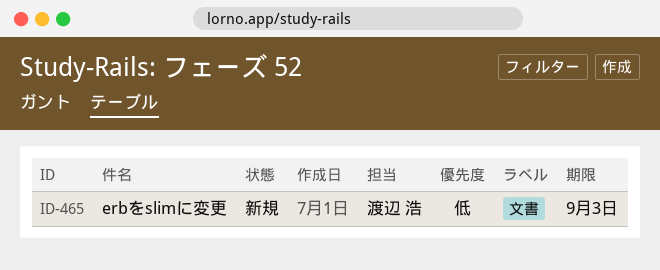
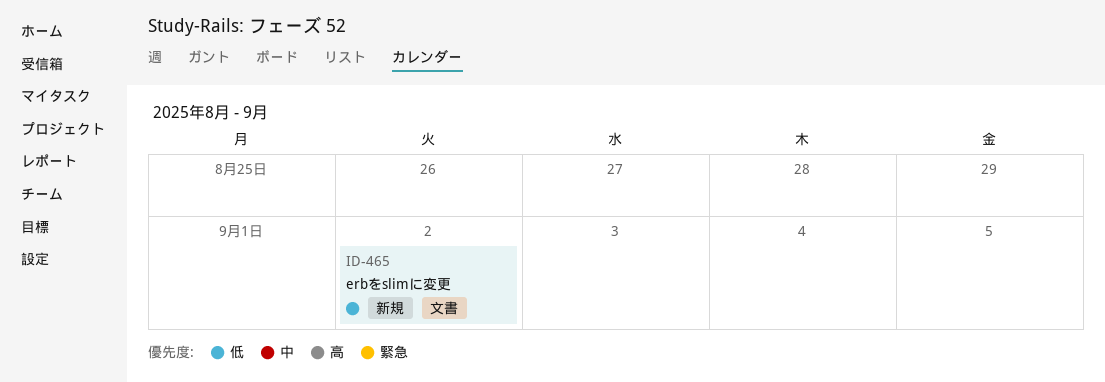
ID-465, due: Sep 3 -> Sep 2

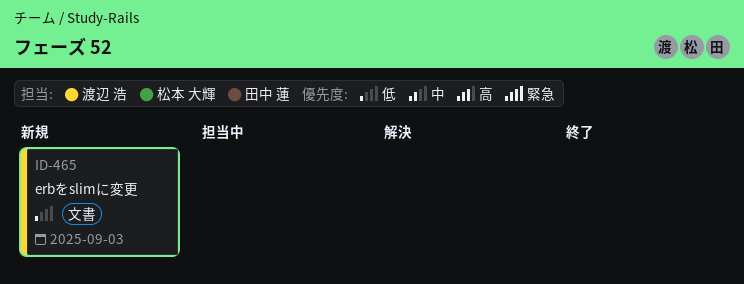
ID-465, due: Sep 2 -> Sep 3

